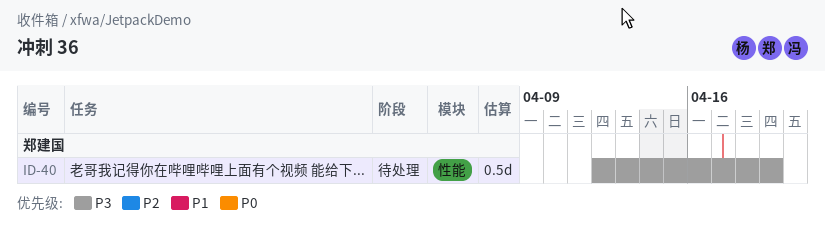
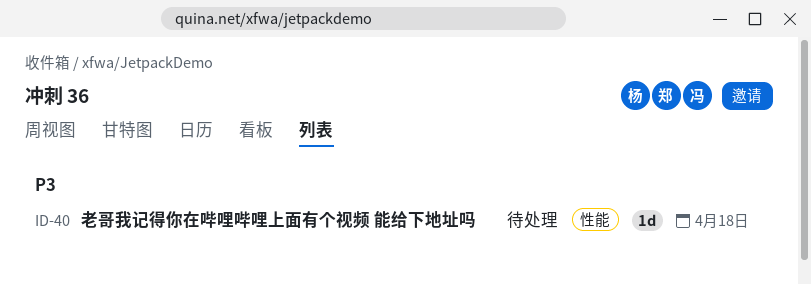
ID-40, estimate: 0.5d -> 1d
ID-40, due: Apr 19 -> Apr 18

